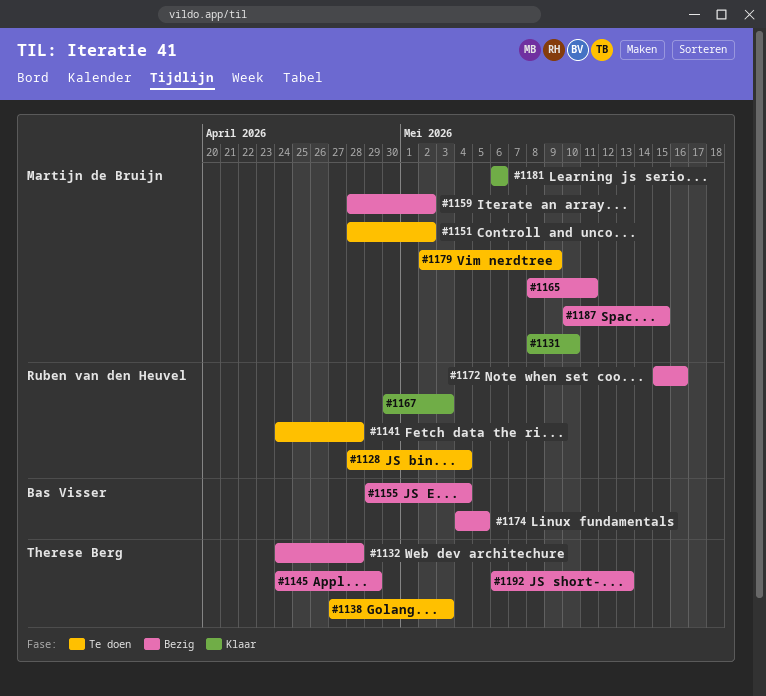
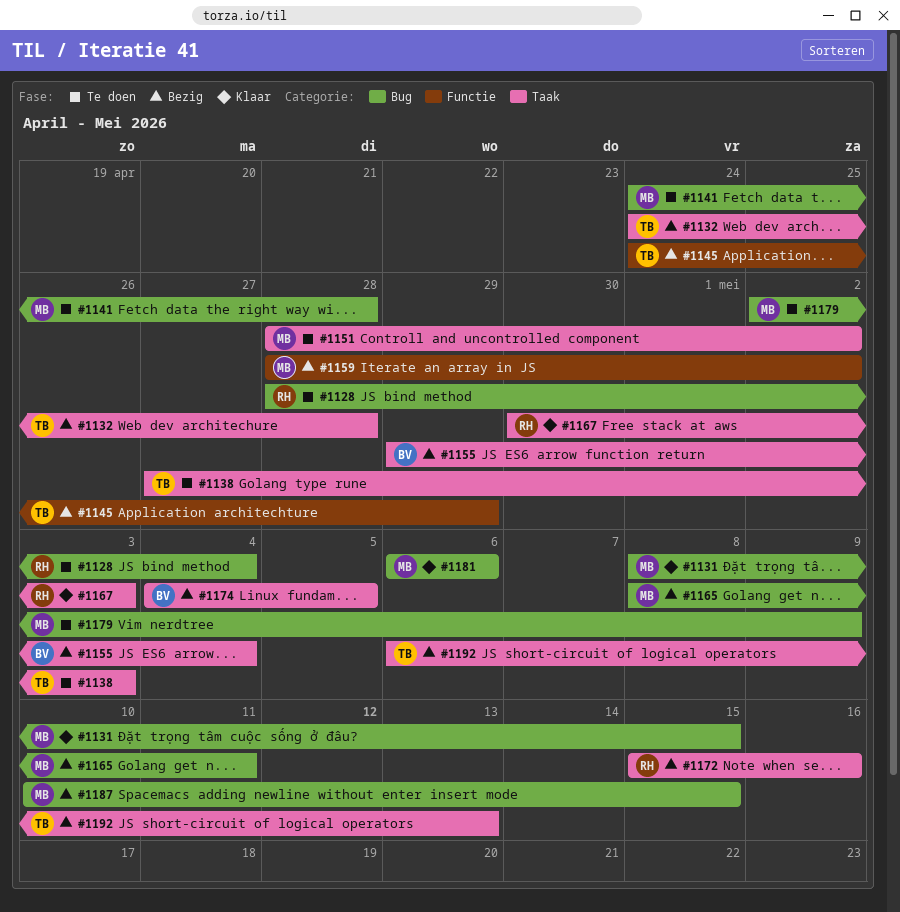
#1131, due: May 10 -> May 15
#1141, owner: Ruben van den Heuvel -> Martijn de Bruijn

